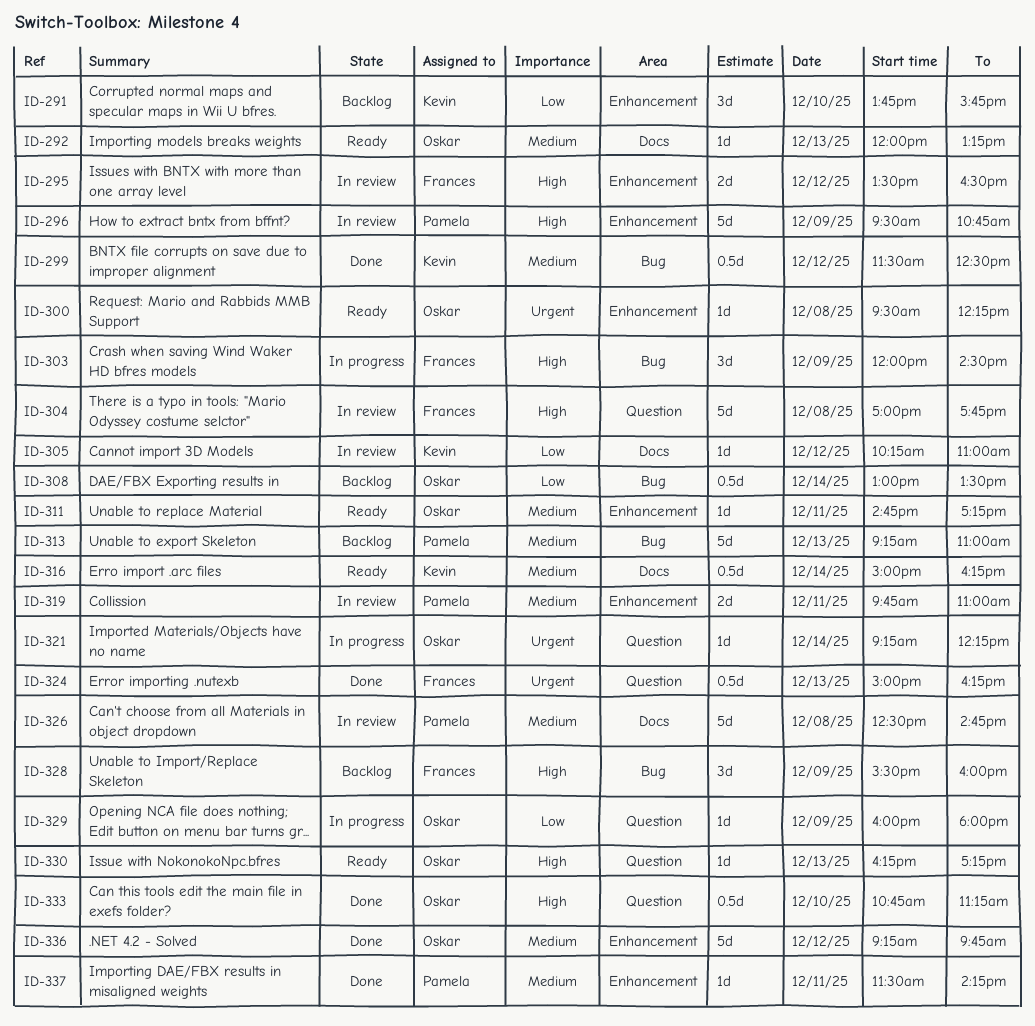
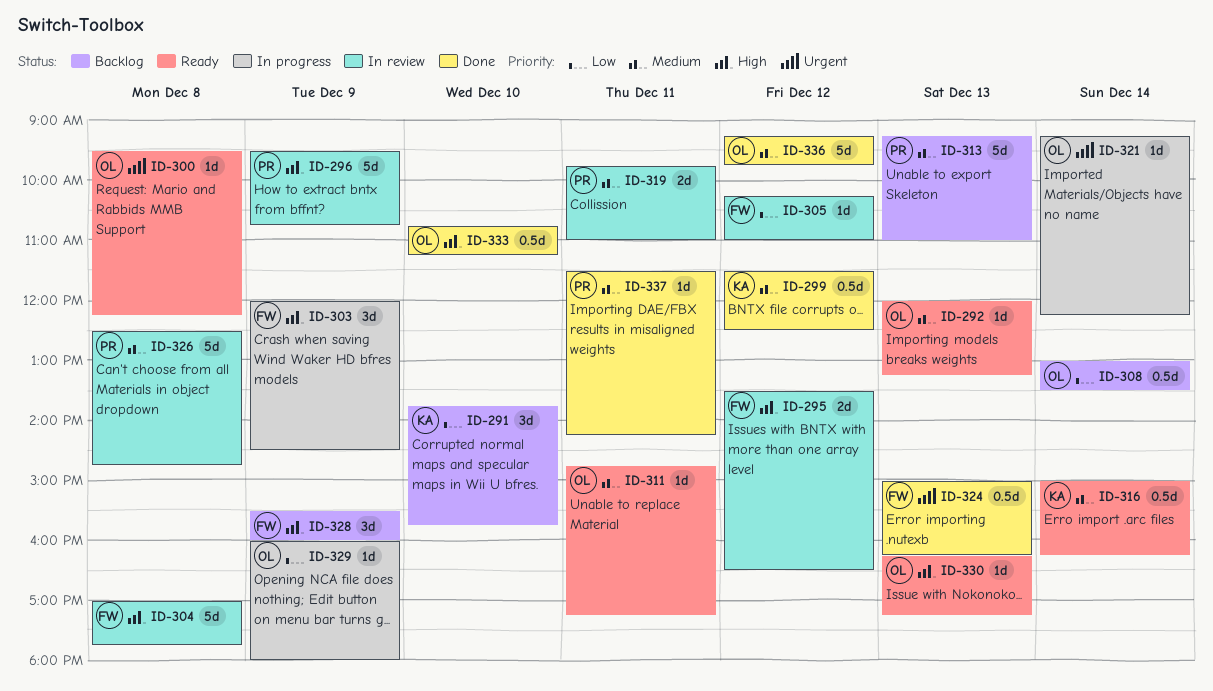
ID-305, owner: Kevin -> Frances

